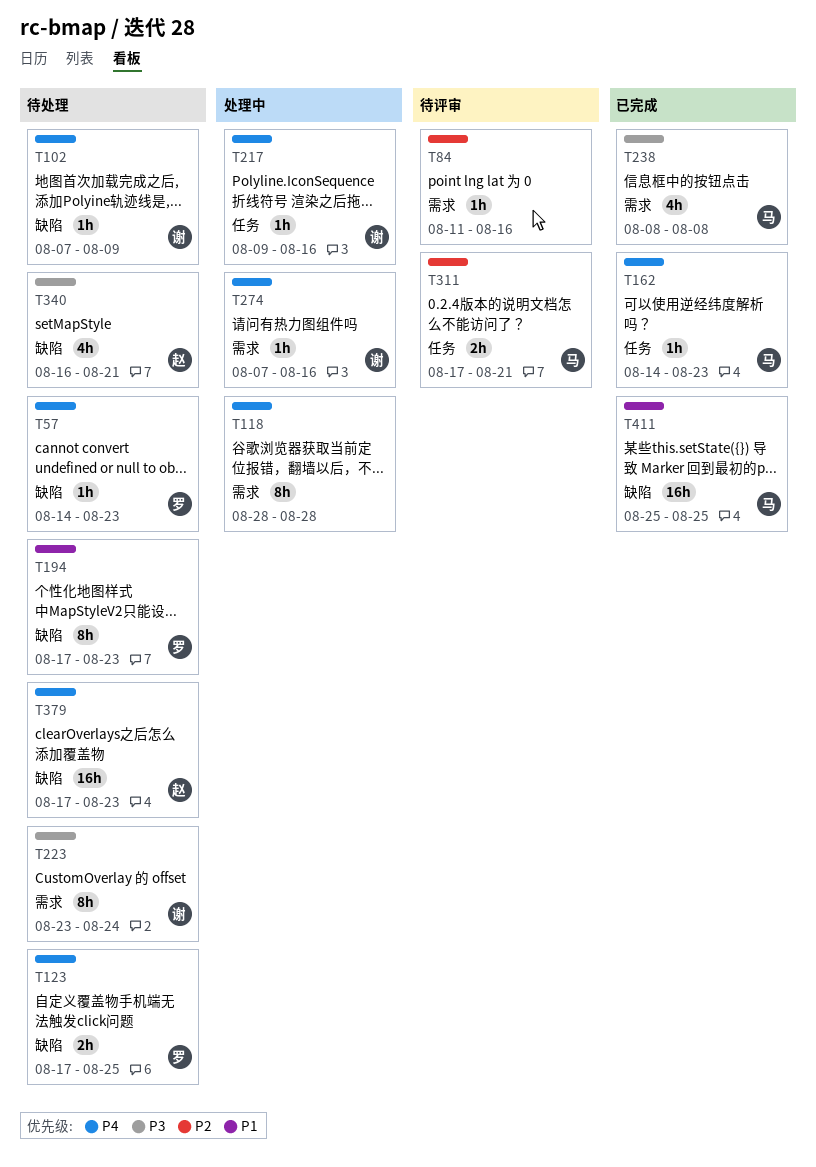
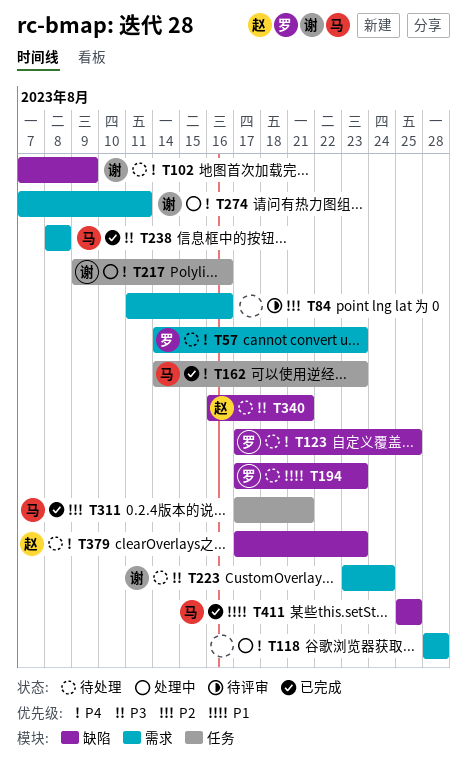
T57, label: 缺陷 -> 需求
T274, due: Aug 16 -> Aug 11
T311, status: 待评审 -> 已完成

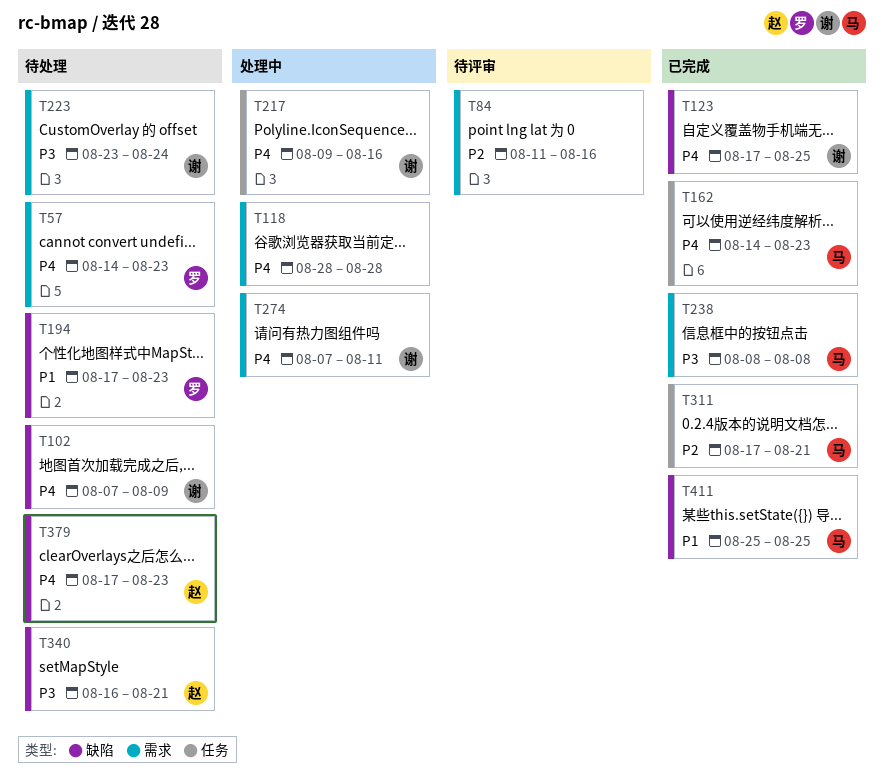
T123, status: 待处理 -> 已完成
T123, owner: 罗 -> 谢

